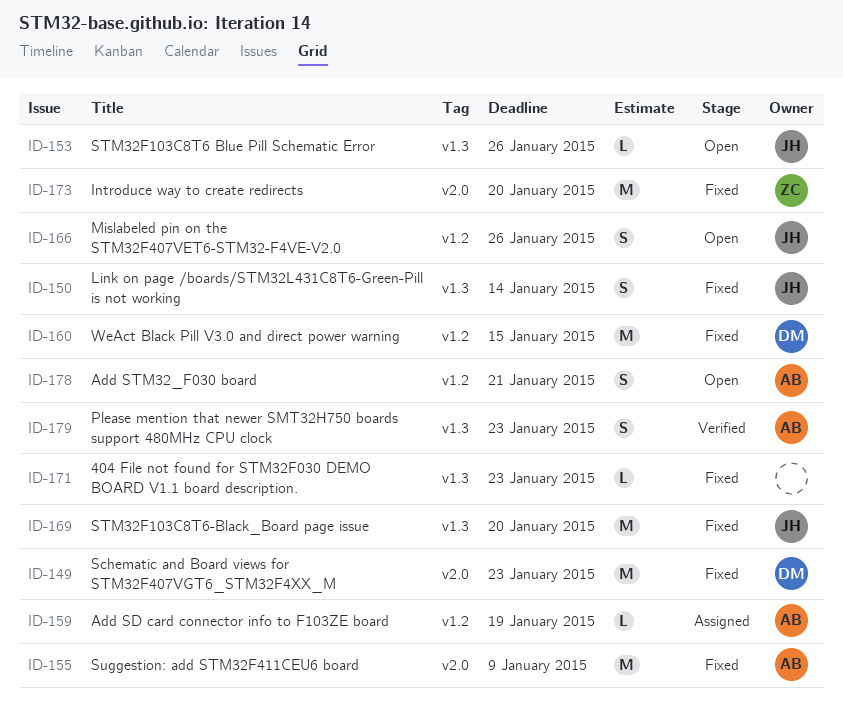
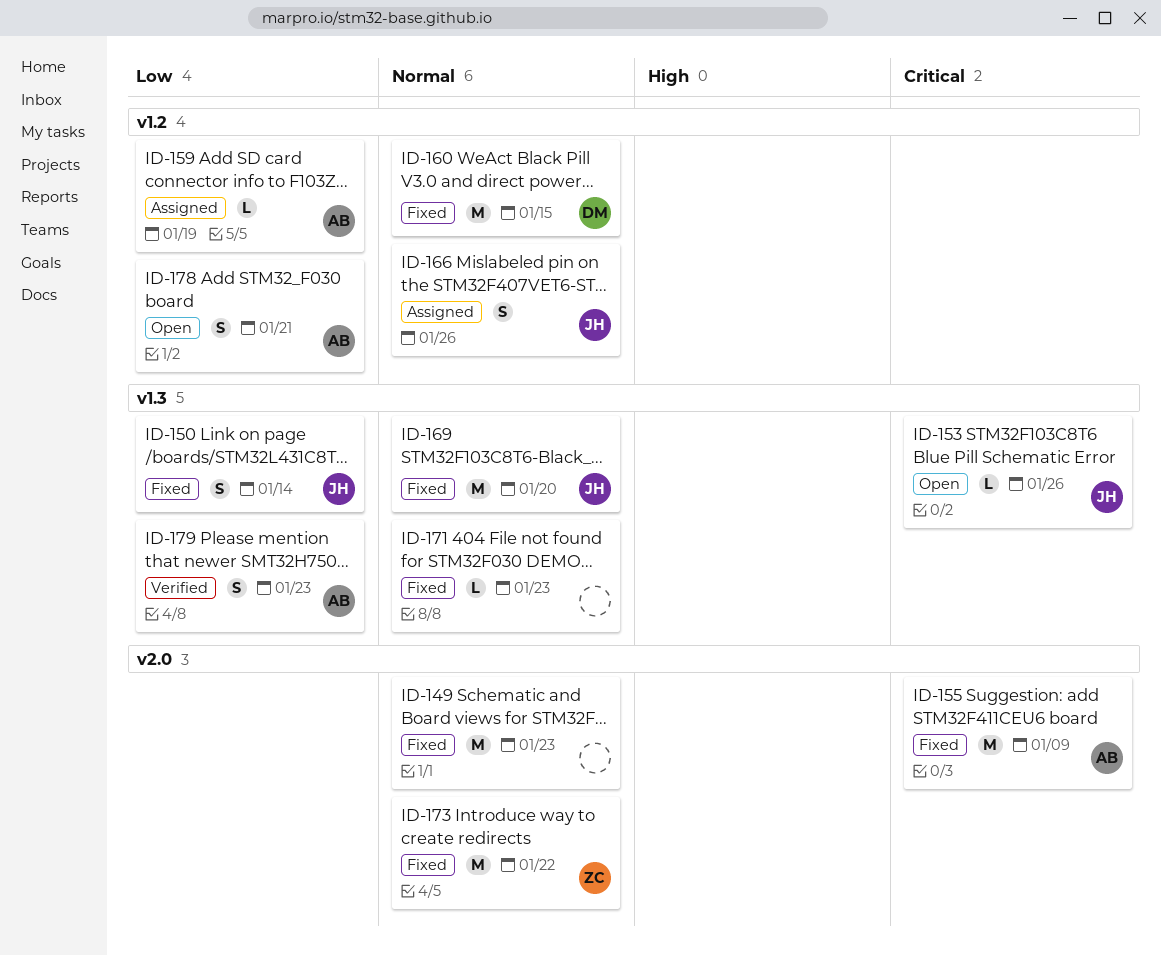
ID-149, owner: DM -> none
ID-166, status: Open -> Assigned
ID-173, due: Jan 20 -> Jan 22

